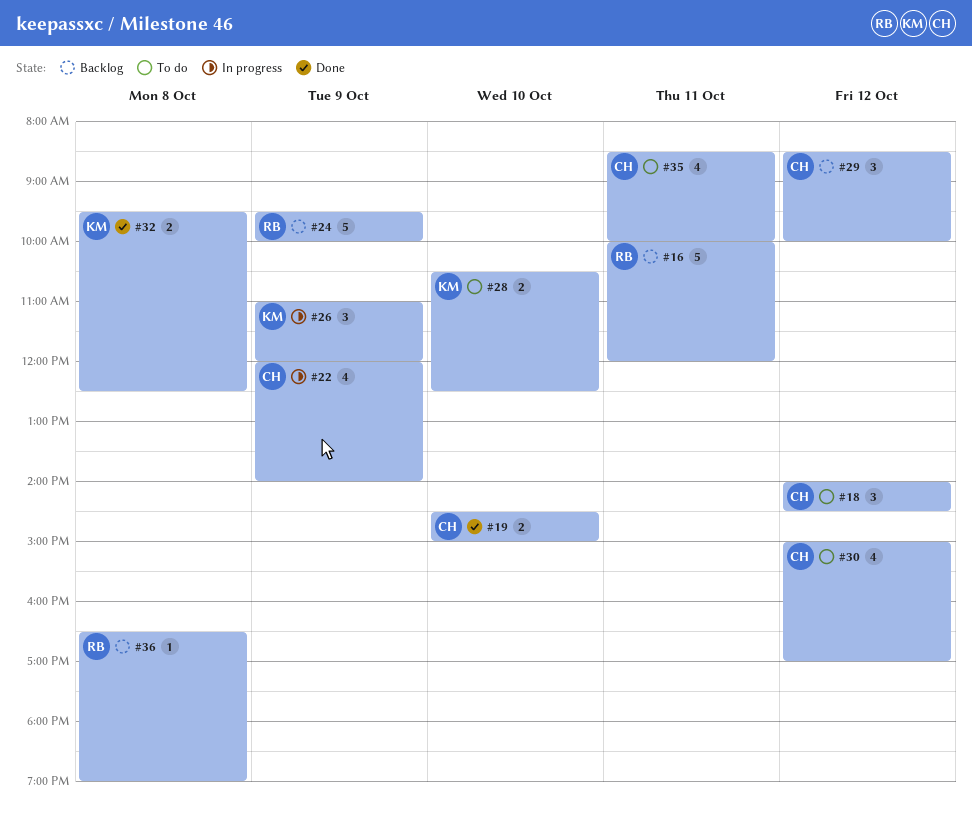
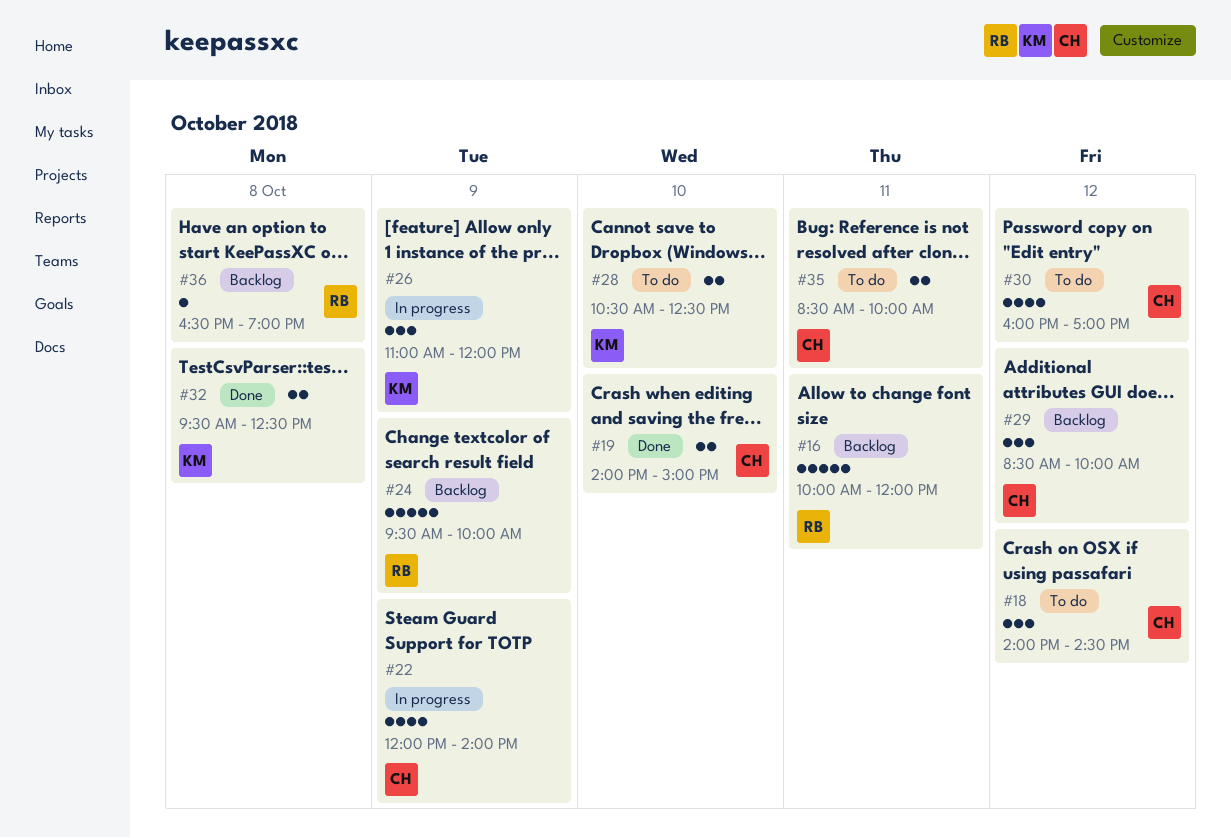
#19, begins: 14:30 -> 14:00
#30, begins: 15:00 -> 16:00
#35, estimate: 4 -> 2

